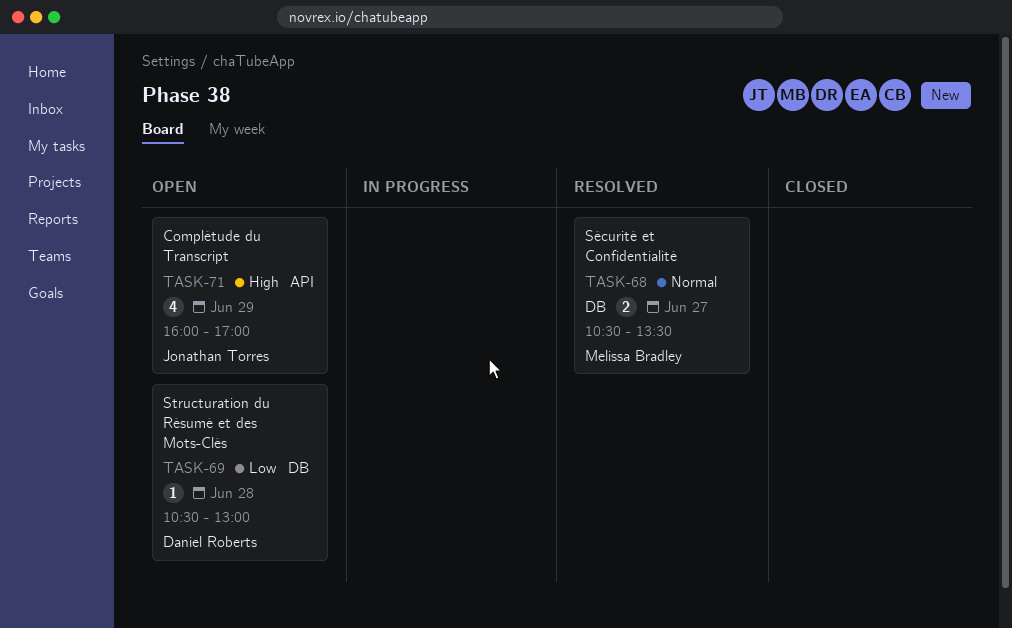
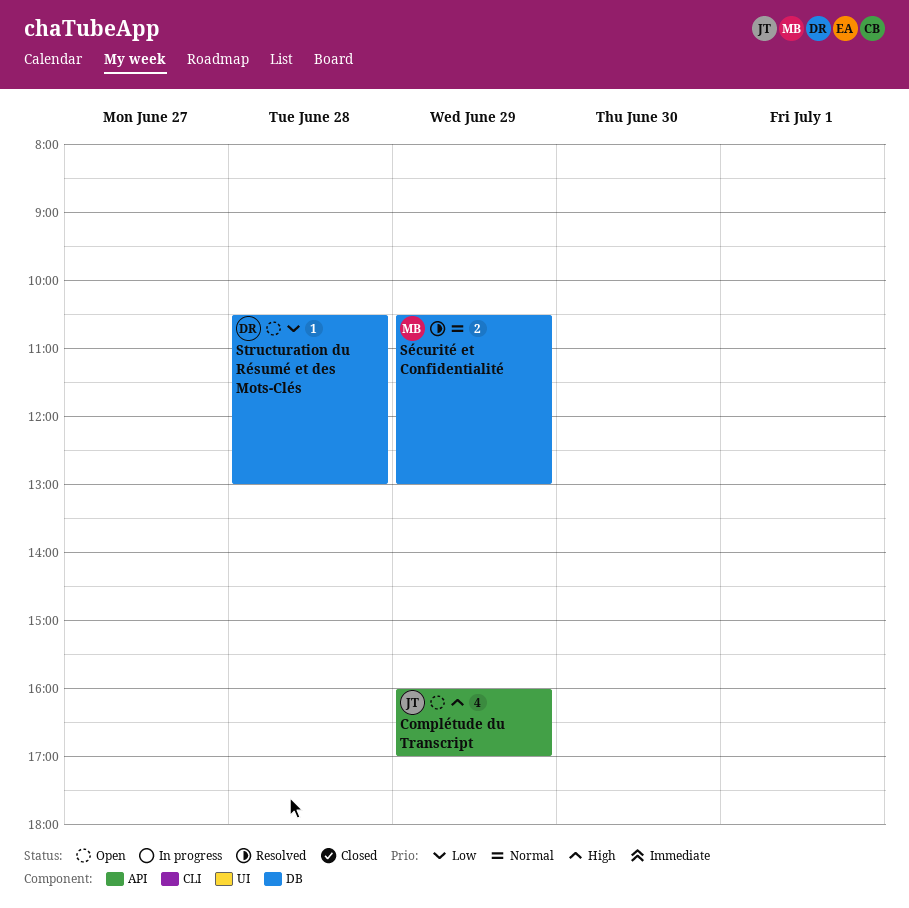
Sécurité et Confidentialité, day: Jun 27 -> Jun 29
Sécurité et Confidentialité, ends: 13:30 -> 13:00

